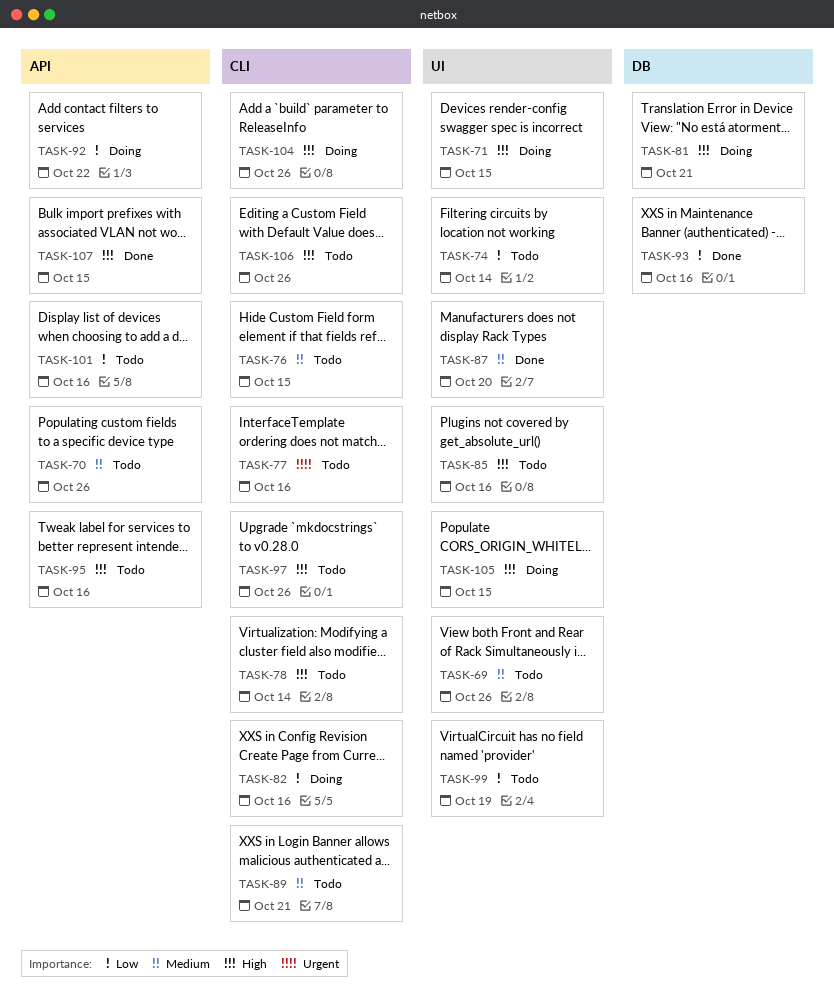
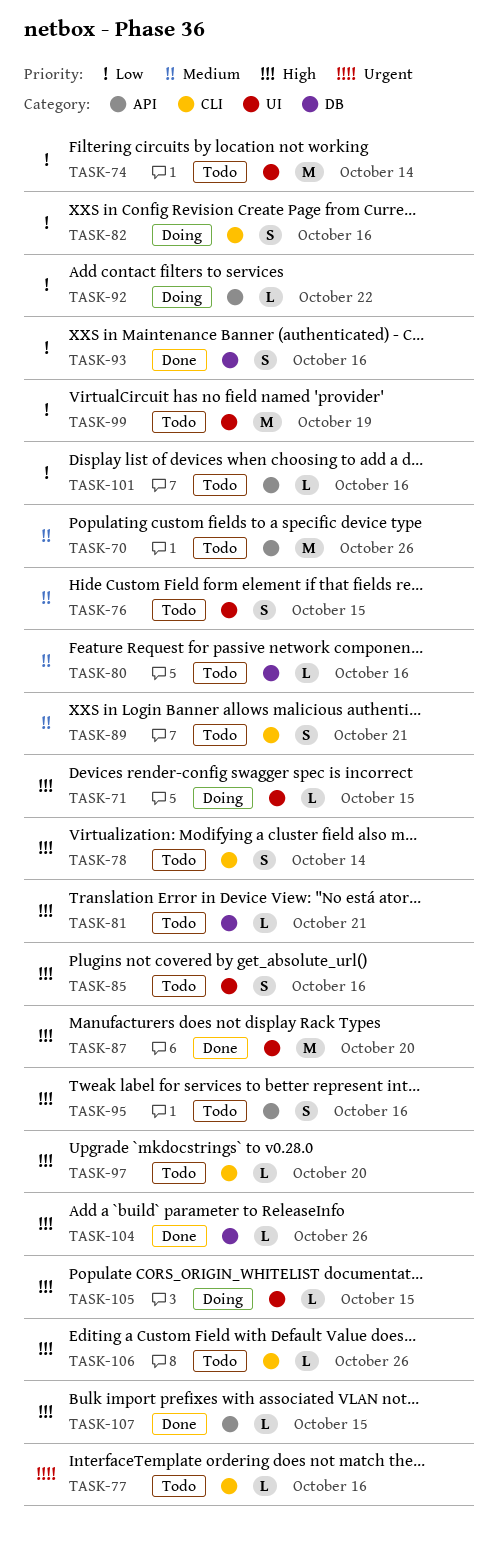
TASK-69: present -> none
TASK-76, label: CLI -> UI
TASK-80: none -> present
TASK-81, status: Doing -> Todo
TASK-87, priority: Medium -> High
TASK-97, due: Oct 26 -> Oct 20
TASK-104, status: Doing -> Done
TASK-104, label: CLI -> DB

